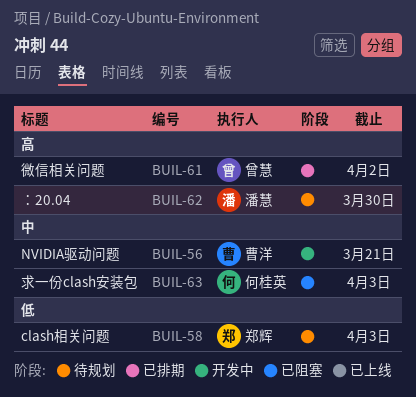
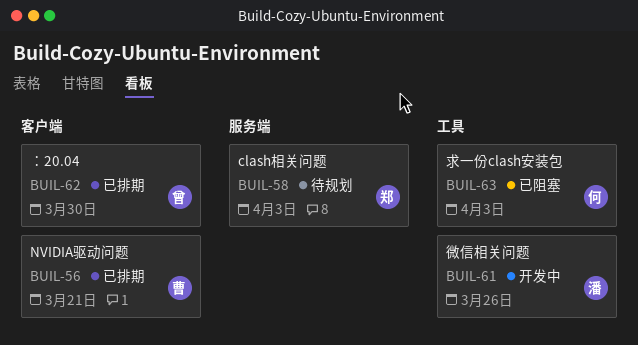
BUIL-56, status: 开发中 -> 已排期
BUIL-61, status: 已排期 -> 开发中
BUIL-61, owner: 曾慧 -> 潘慧
BUIL-61, due: Apr 2 -> Mar 26
BUIL-62, status: 待规划 -> 已排期
BUIL-62, owner: 潘慧 -> 曾慧

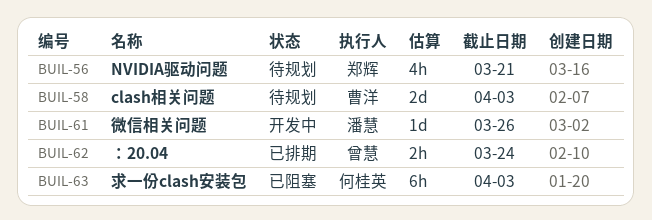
BUIL-56, status: 已排期 -> 待规划
BUIL-56, owner: 曹洋 -> 郑辉
BUIL-58, owner: 郑辉 -> 曹洋
BUIL-62, due: Mar 30 -> Mar 24

